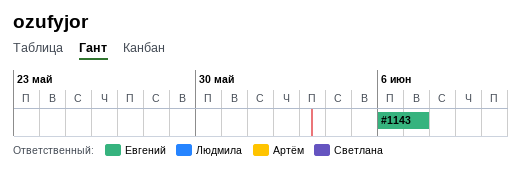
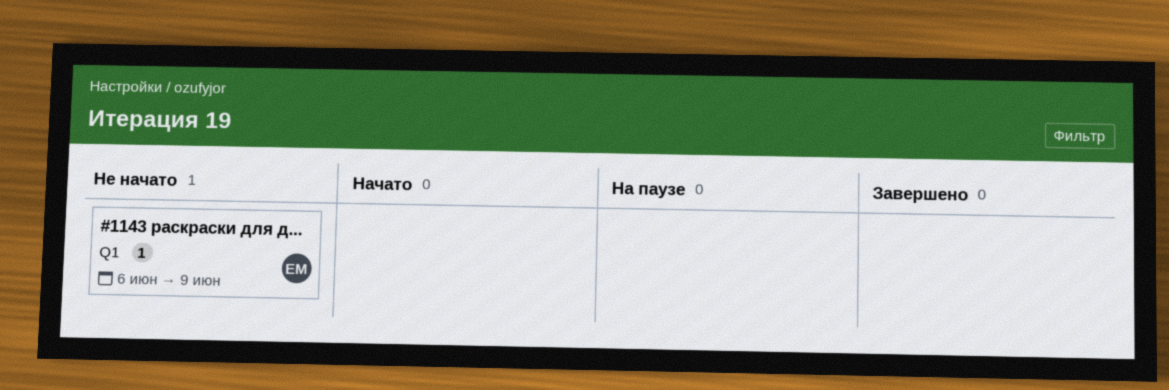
#1143, due: Jun 7 -> Jun 9

